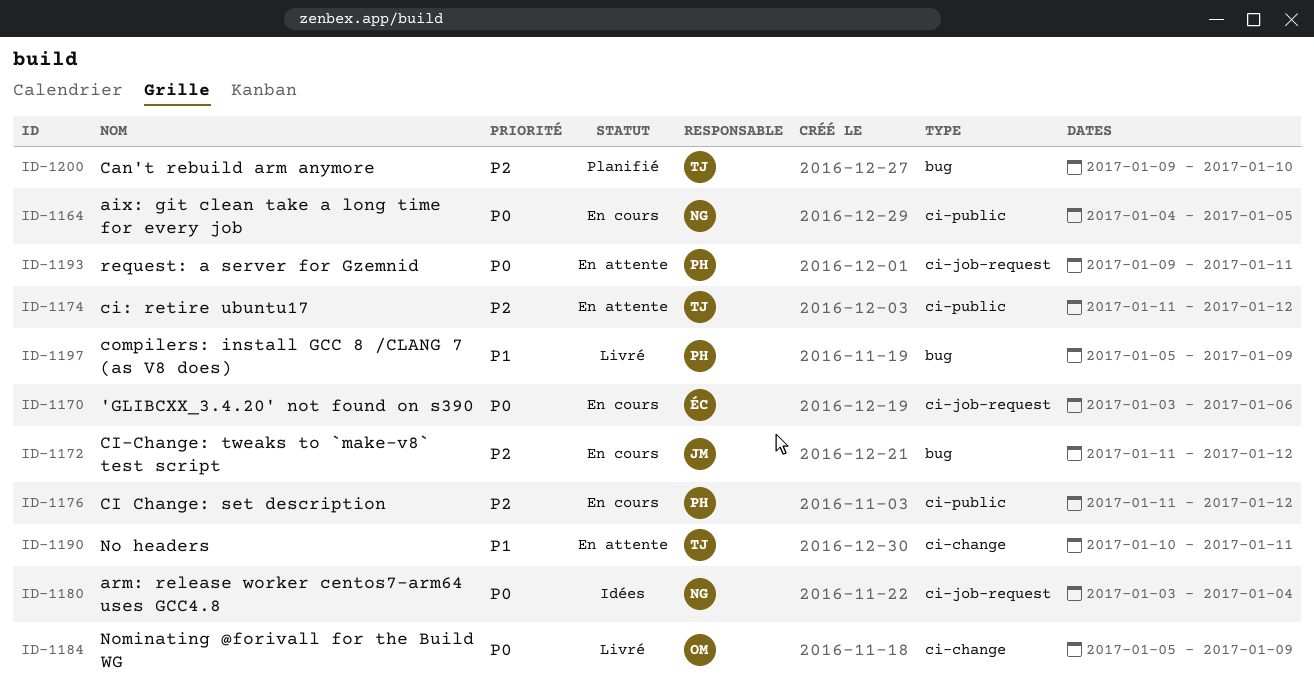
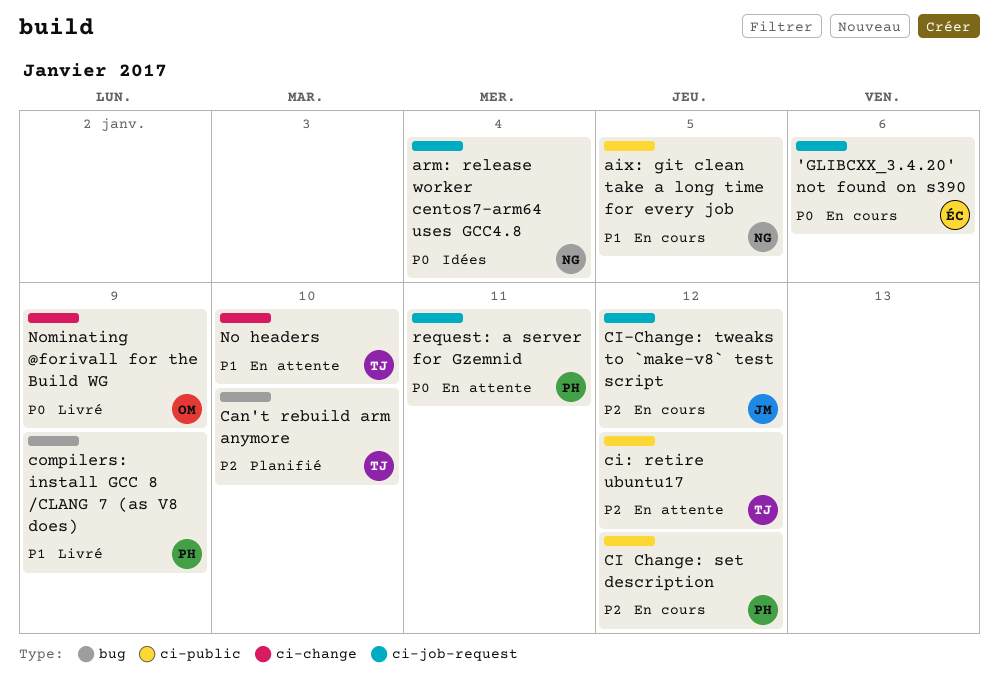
aix: git clean take a long time for every job, priority: P0 -> P1
CI-Change: tweaks to `make-v8` test script, label: bug -> ci-job-request
No headers, due: Jan 11 -> Jan 10

